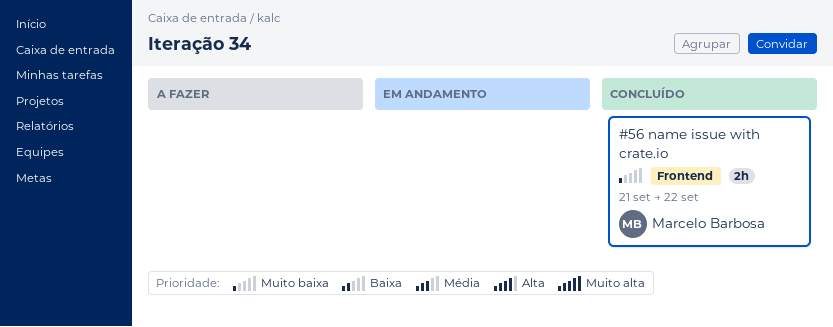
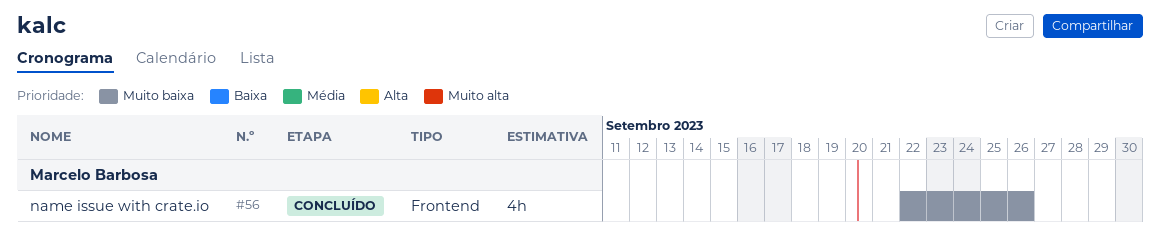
#56, estimate: 2h -> 4h
#56, start: Sep 21 -> Sep 22
#56, due: Sep 22 -> Sep 26

